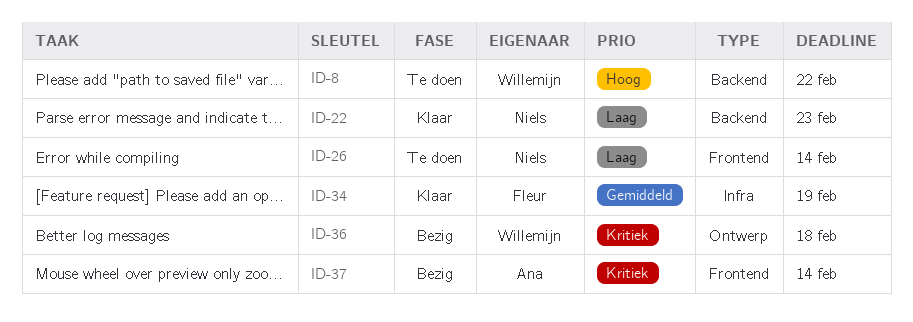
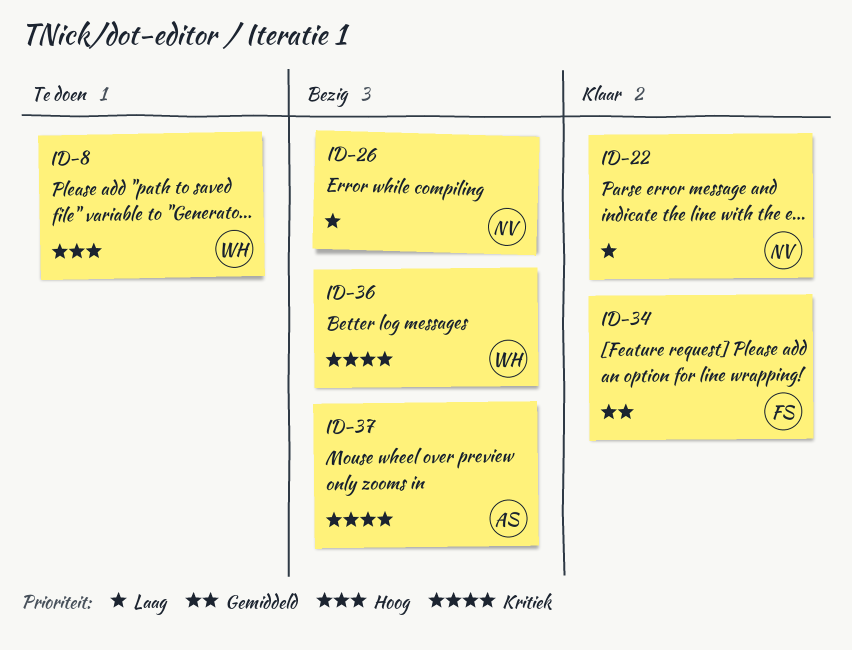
ID-26, status: Te doen -> Bezig

